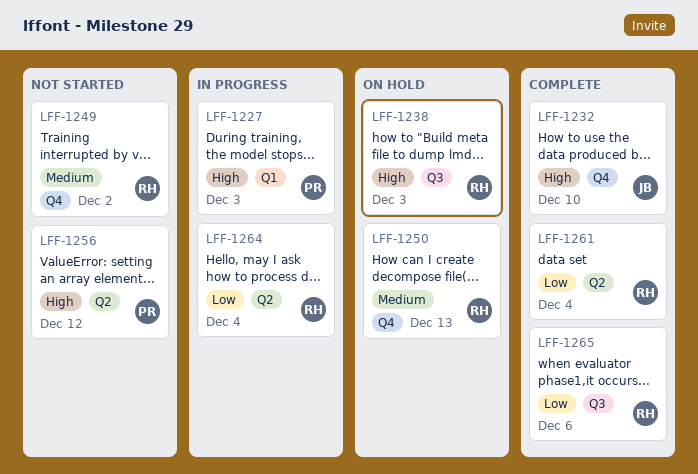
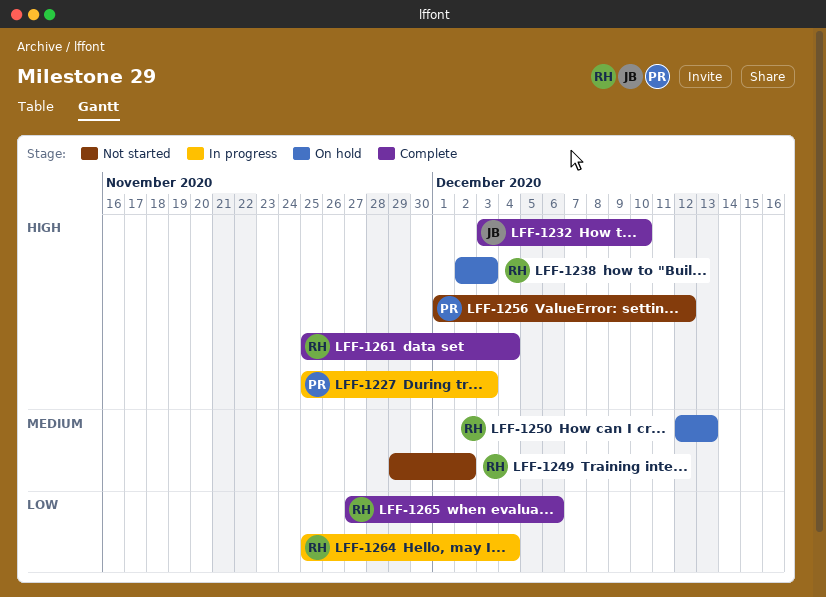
LFF-1261, priority: Low -> High

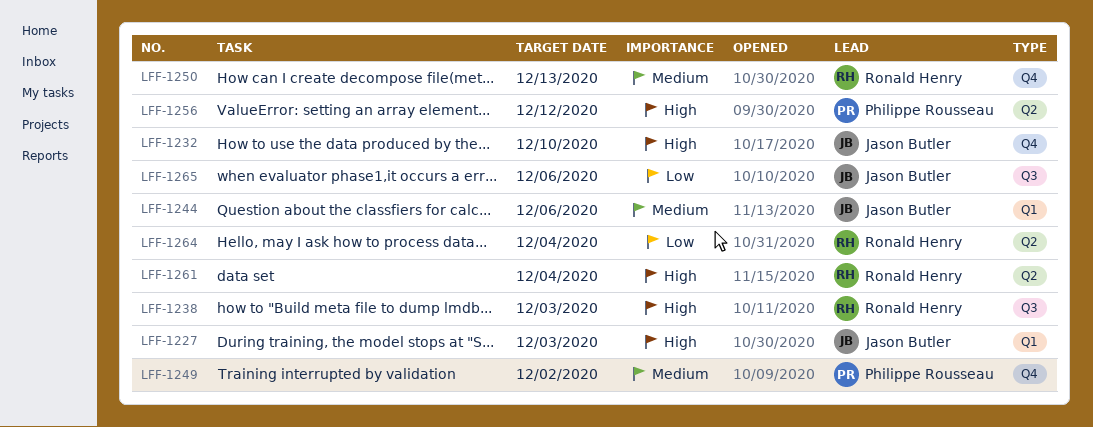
LFF-1227, owner: Philippe Rousseau -> Jason Butler
LFF-1244: none -> present
LFF-1249, owner: Ronald Henry -> Philippe Rousseau
LFF-1265, owner: Ronald Henry -> Jason Butler

